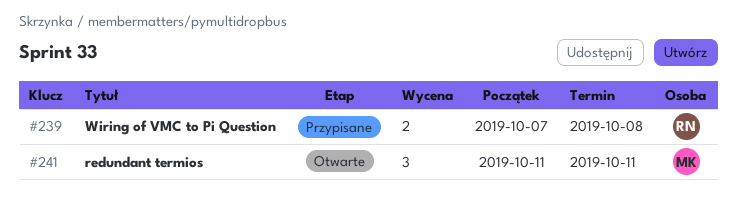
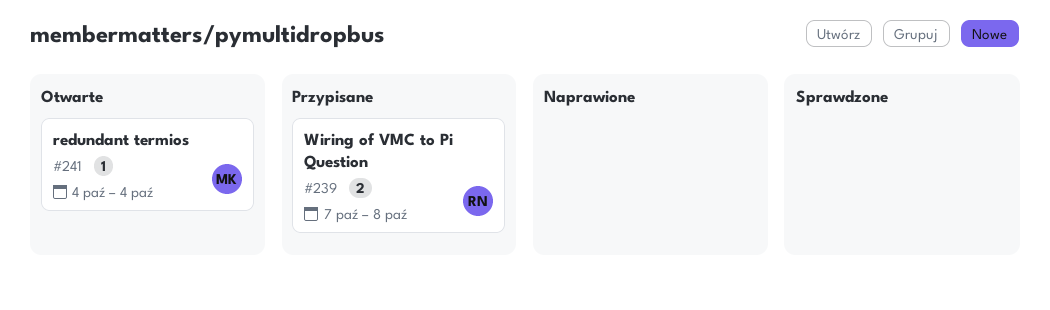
#241, estimate: 3 -> 1
#241, start: Oct 11 -> Oct 4
#241, due: Oct 11 -> Oct 4

